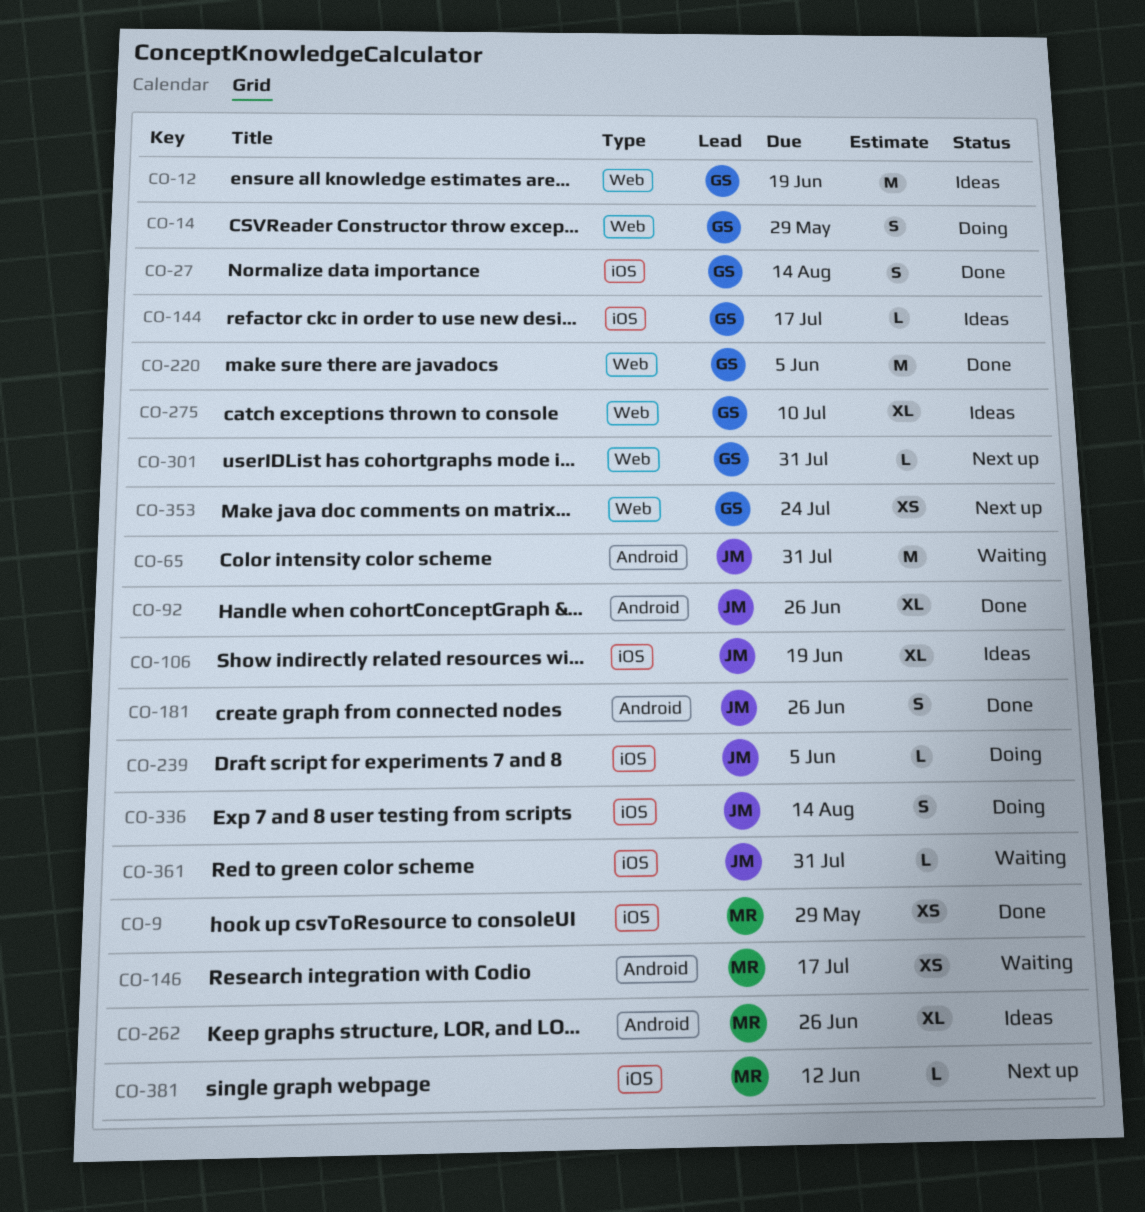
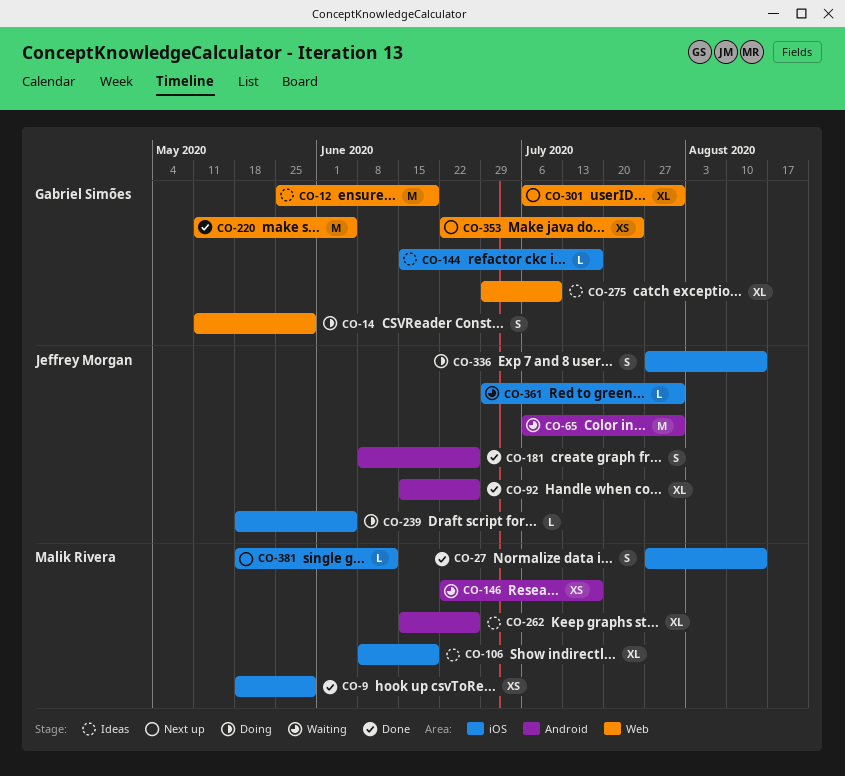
CO-27, owner: Gabriel Simões -> Malik Rivera
CO-106, owner: Jeffrey Morgan -> Malik Rivera
CO-301, estimate: L -> XL

